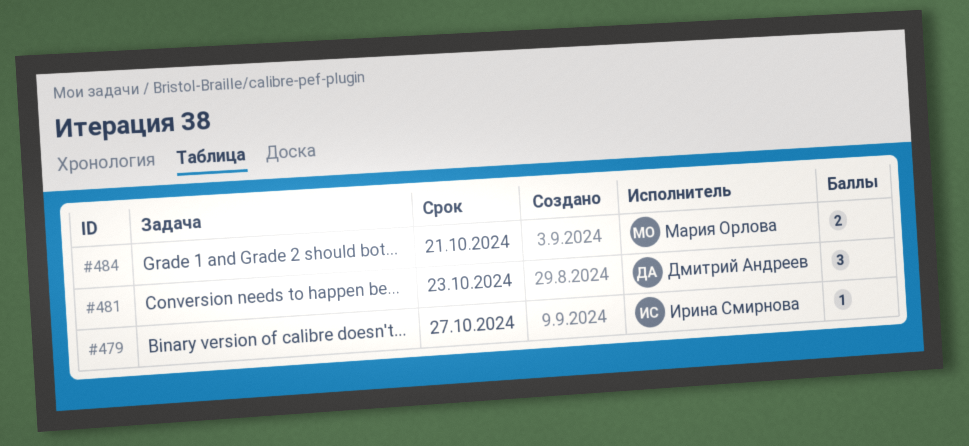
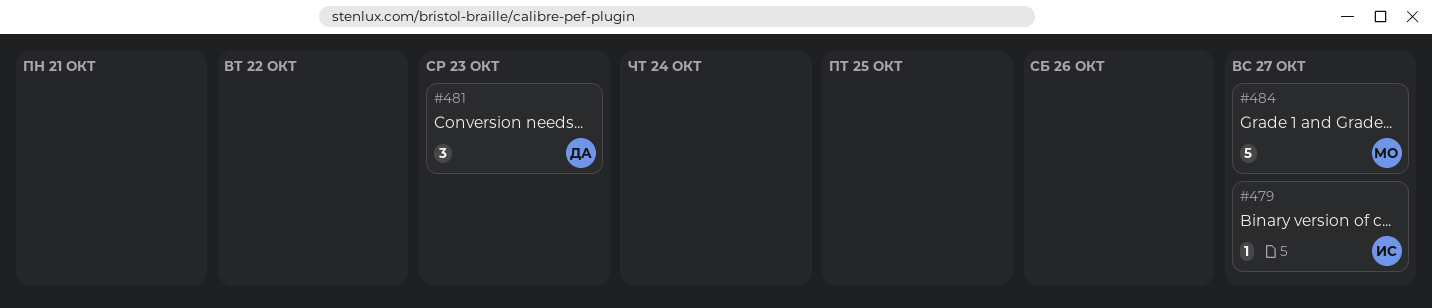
#484, estimate: 2 -> 5
#484, due: Oct 21 -> Oct 27

